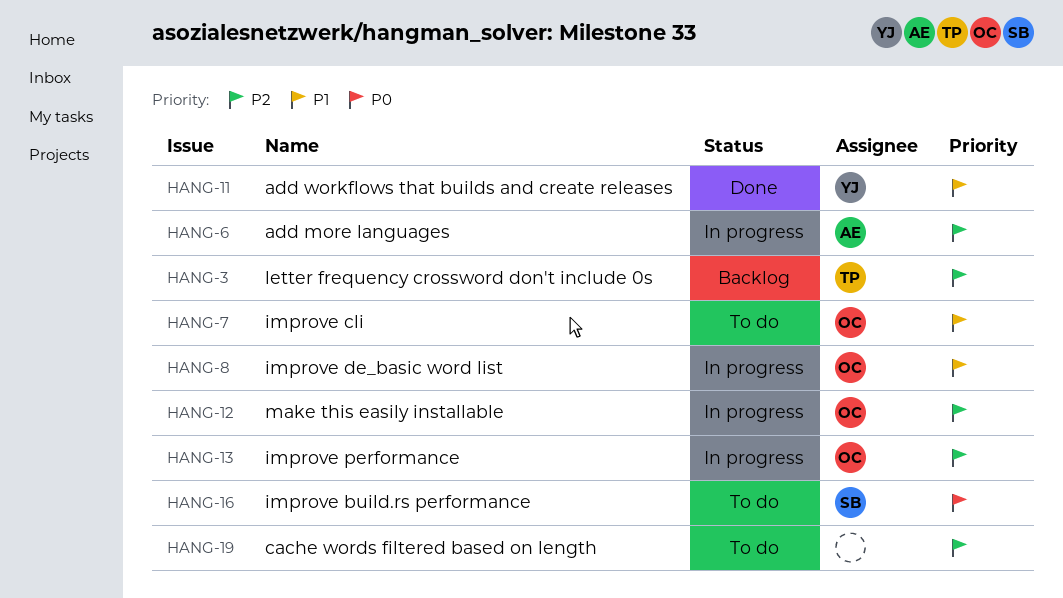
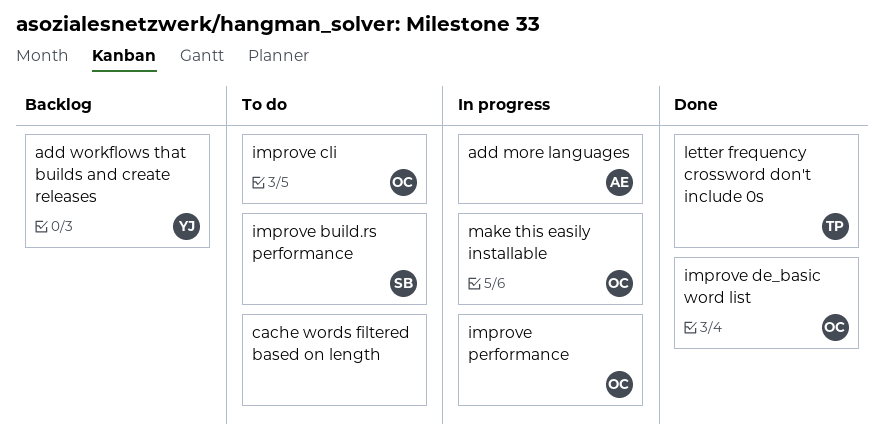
add workflows that builds and create releases, status: Done -> Backlog
improve de_basic word list, status: In progress -> Done
letter frequency crossword don't include 0s, status: Backlog -> Done

